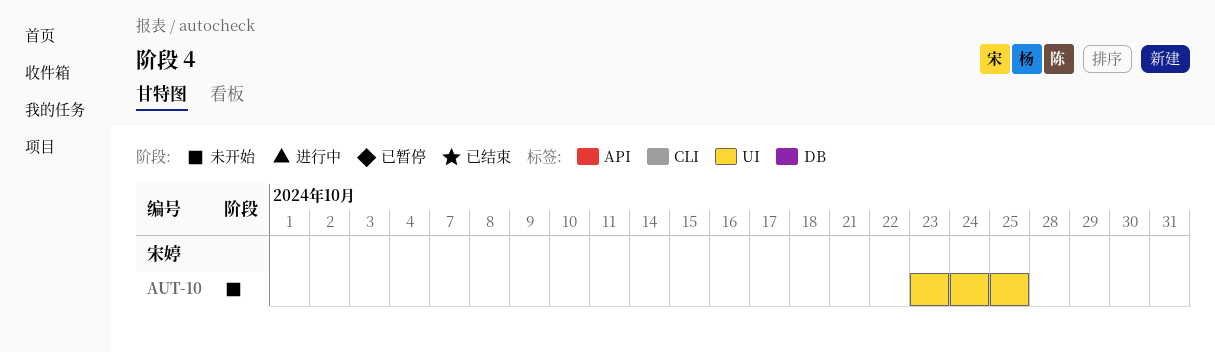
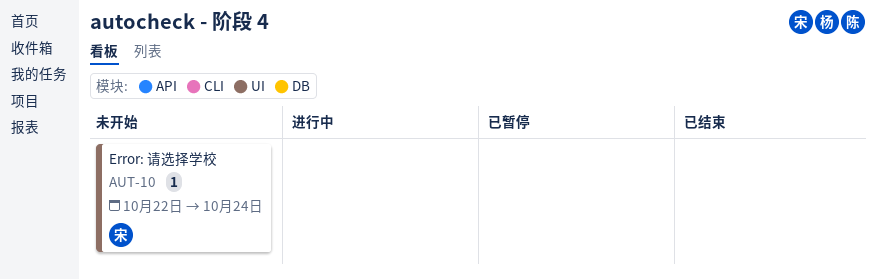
AUT-10, start: Oct 23 -> Oct 22
AUT-10, due: Oct 25 -> Oct 24

